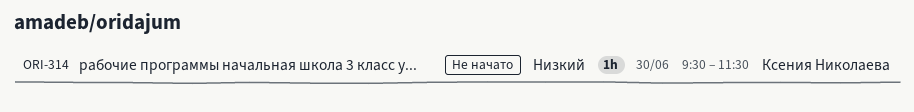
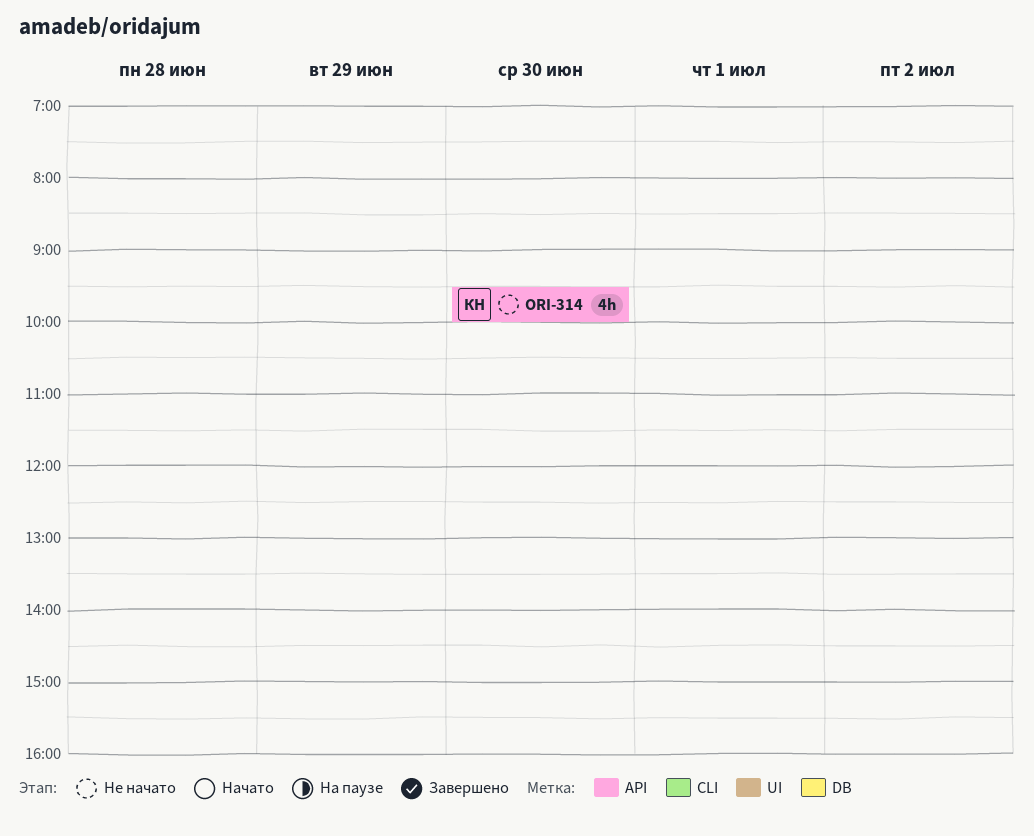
ORI-314, estimate: 1h -> 4h
ORI-314, ends: 11:30 -> 10:00

